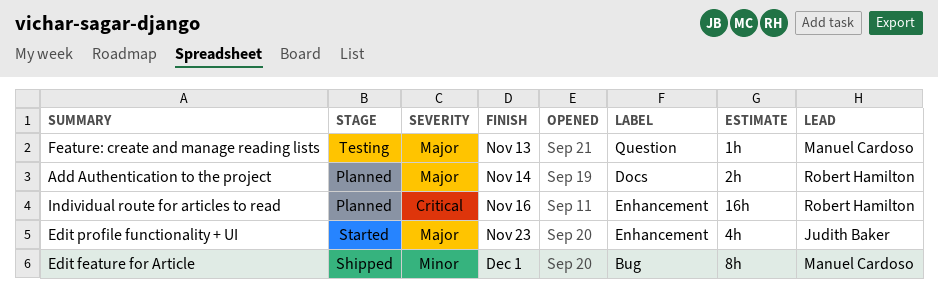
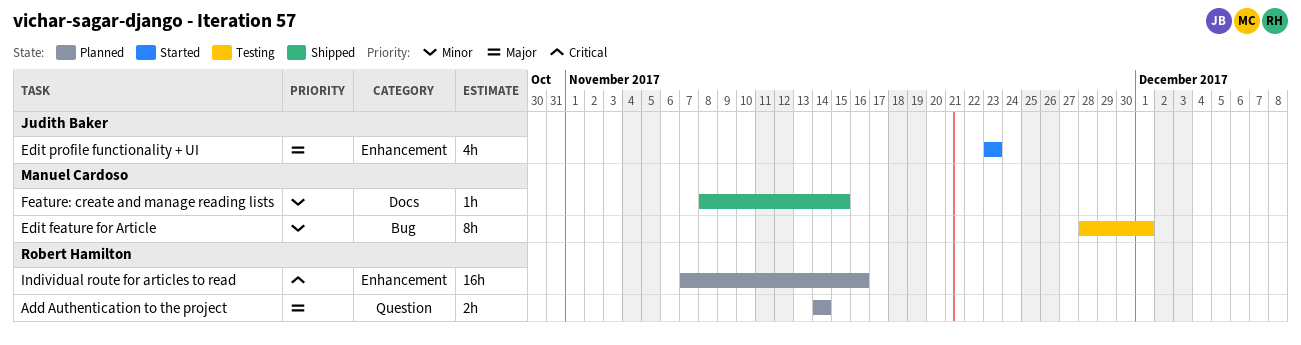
Add Authentication to the project, label: Docs -> Question
Edit feature for Article, status: Shipped -> Testing
Feature: create and manage reading lists, status: Testing -> Shipped
Feature: create and manage reading lists, priority: Major -> Minor
Feature: create and manage reading lists, label: Question -> Docs
Feature: create and manage reading lists, due: Nov 13 -> Nov 15

